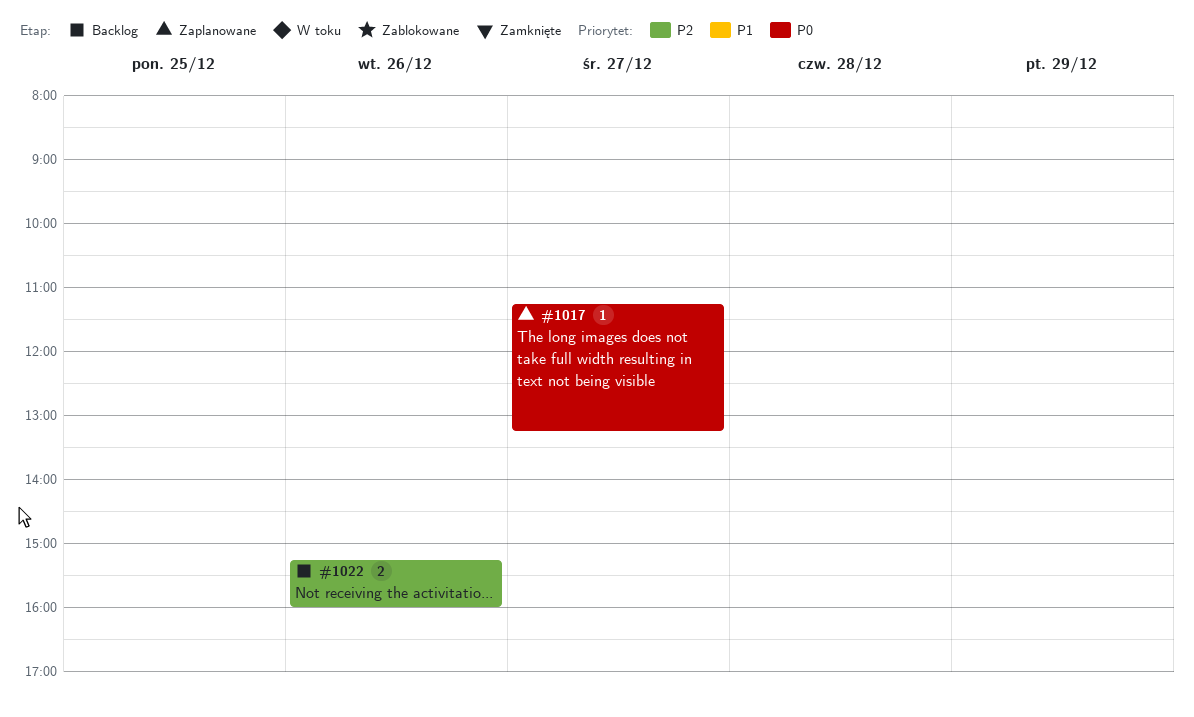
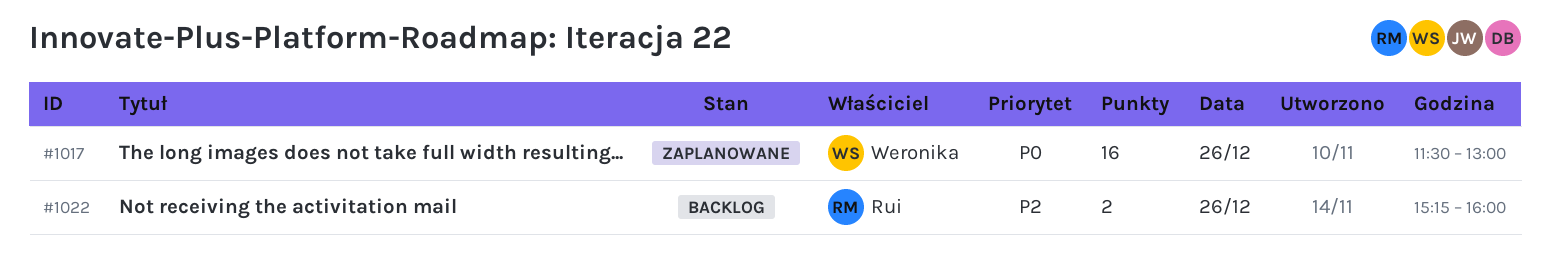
#1017, estimate: 1 -> 16
#1017, day: Dec 27 -> Dec 26
#1017, begins: 11:15 -> 11:30
#1017, ends: 13:15 -> 13:00

